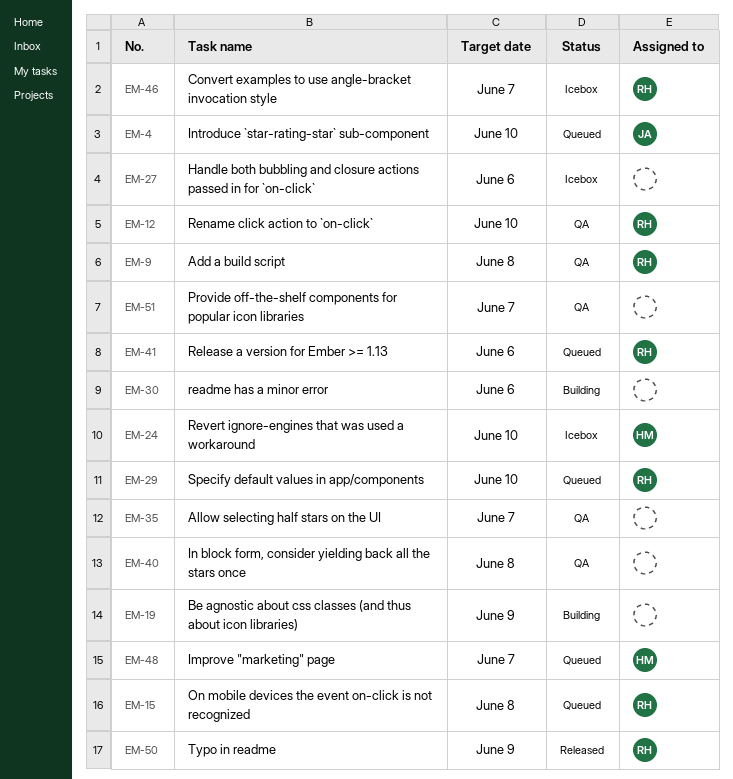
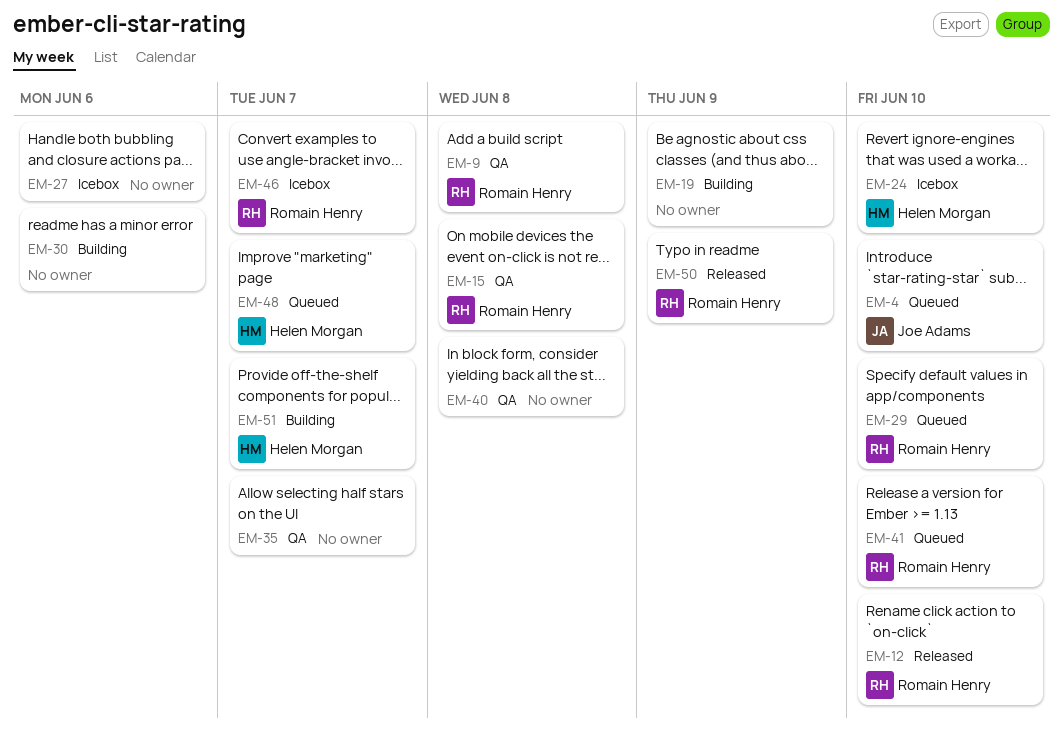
EM-12, status: QA -> Released
EM-15, status: Queued -> QA
EM-41, due: Jun 6 -> Jun 10
EM-51, status: QA -> Building
EM-51, owner: none -> Helen Morgan

